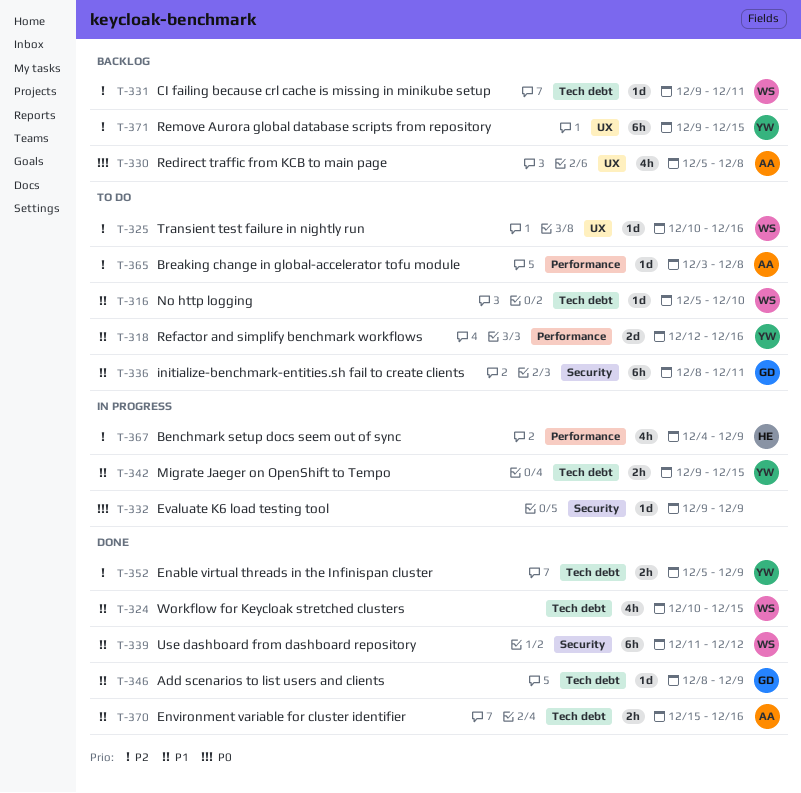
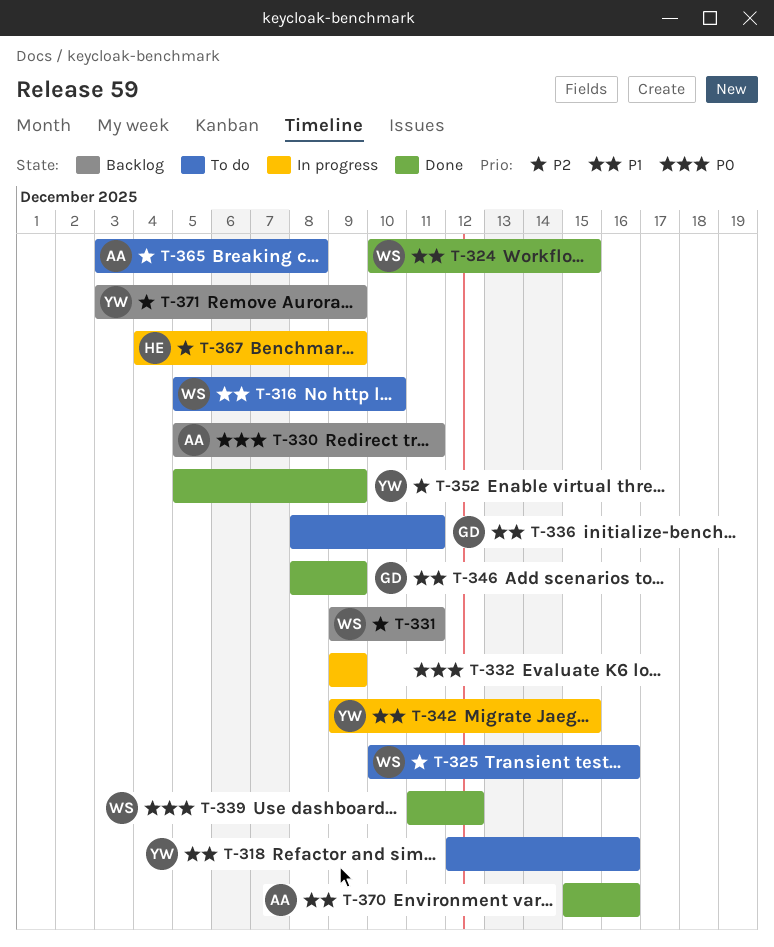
T-330, due: Dec 8 -> Dec 11
T-339, priority: P1 -> P0
T-371, start: Dec 9 -> Dec 3
T-371, due: Dec 15 -> Dec 9

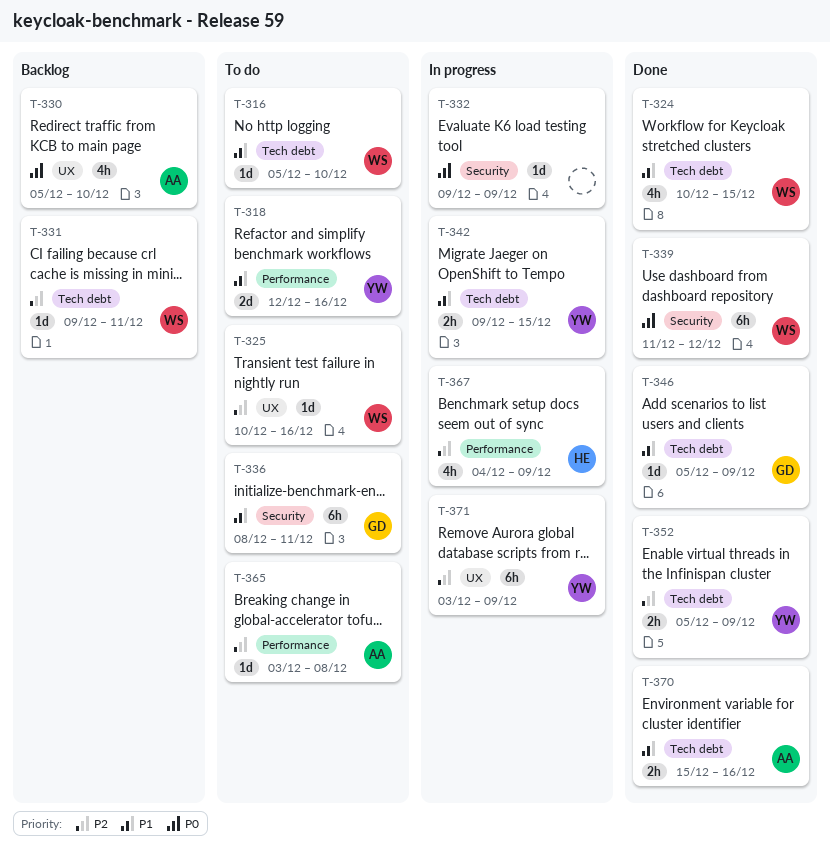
T-330, due: Dec 11 -> Dec 10
T-346, start: Dec 8 -> Dec 5
T-371, status: Backlog -> In progress

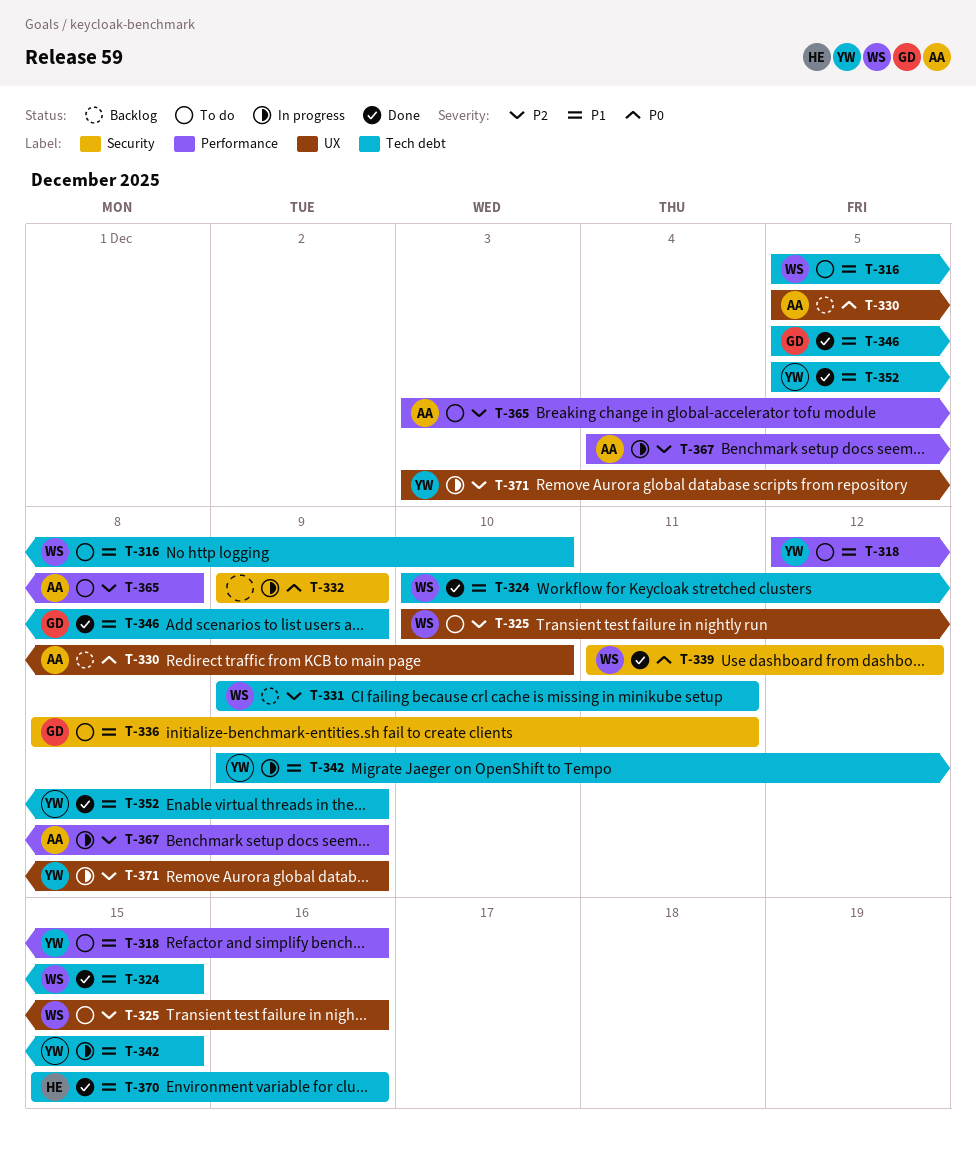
T-352, priority: P2 -> P1
T-367, owner: HE -> AA
T-370, owner: AA -> HE

